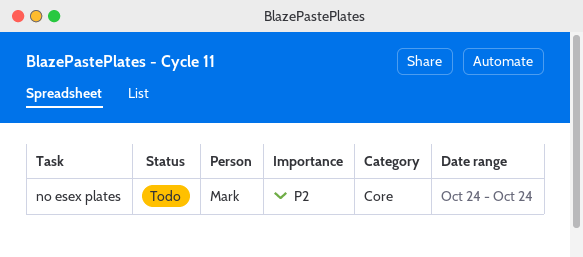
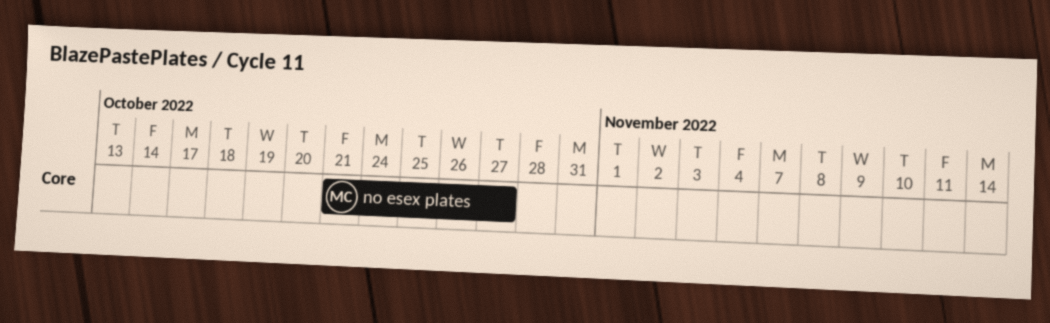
no esex plates, start: Oct 24 -> Oct 21
no esex plates, due: Oct 24 -> Oct 27

